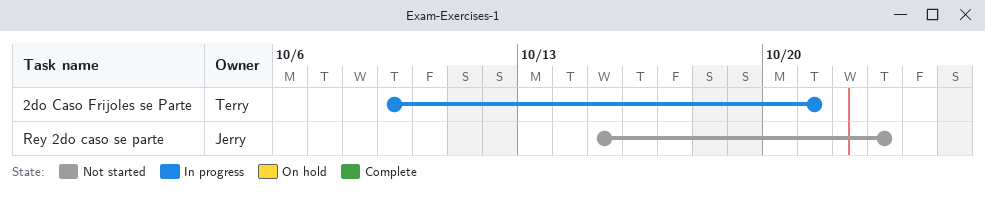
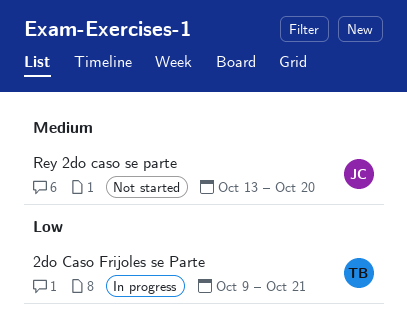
Rey 2do caso se parte, start: Oct 15 -> Oct 13
Rey 2do caso se parte, due: Oct 23 -> Oct 20

